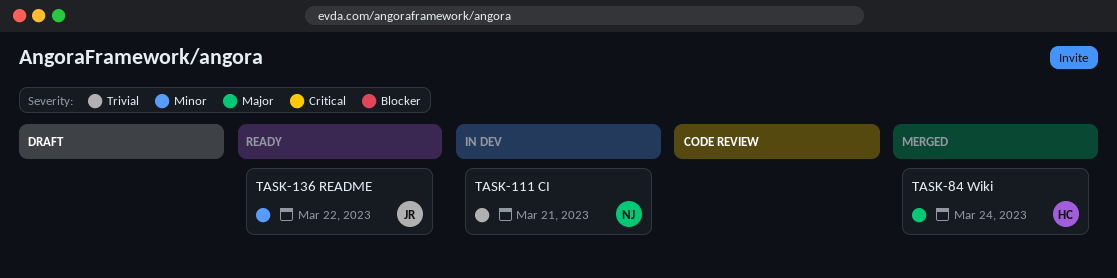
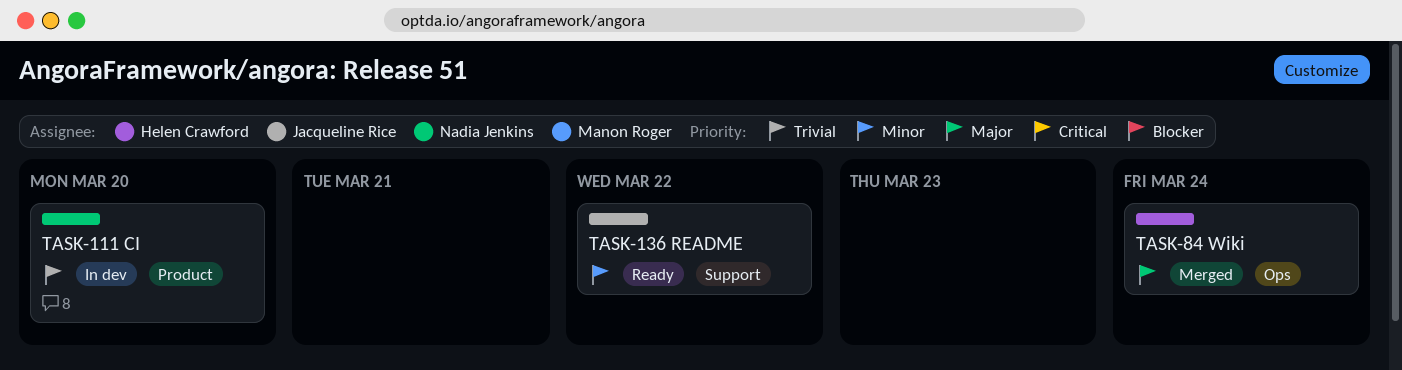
TASK-111, due: Mar 21 -> Mar 20

